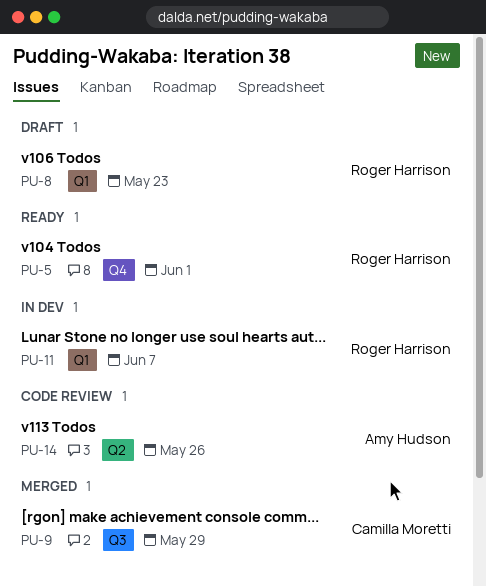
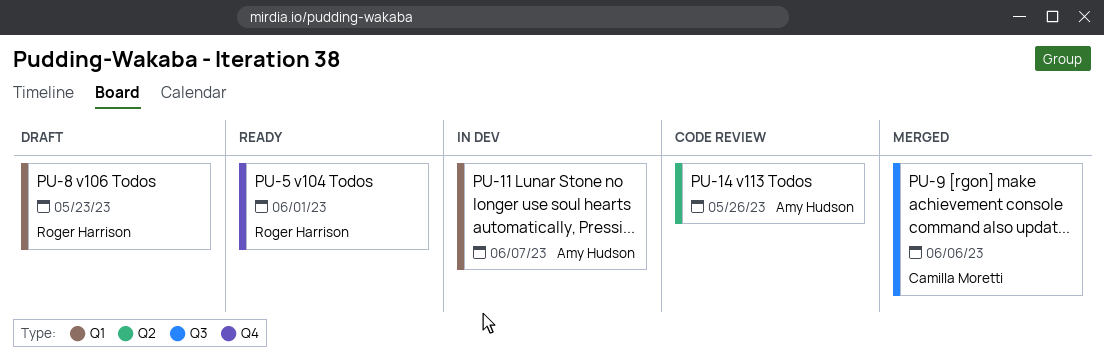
PU-9, due: May 29 -> Jun 6
PU-11, owner: Roger Harrison -> Amy Hudson

